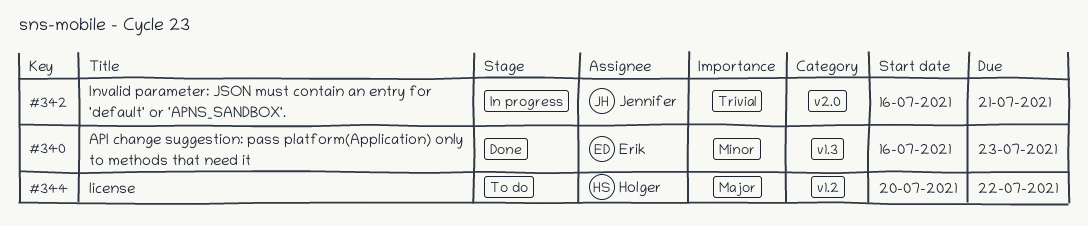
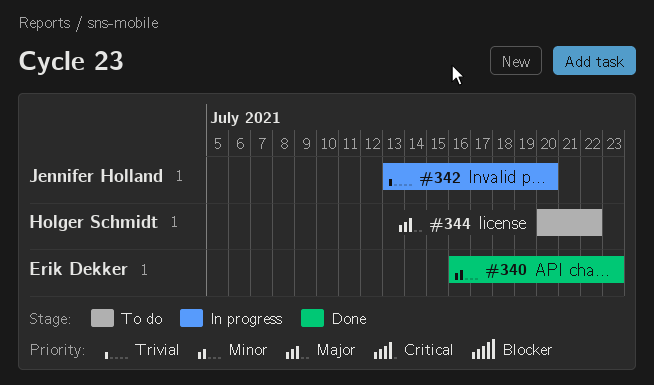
#342, start: Jul 16 -> Jul 13
#342, due: Jul 21 -> Jul 20

